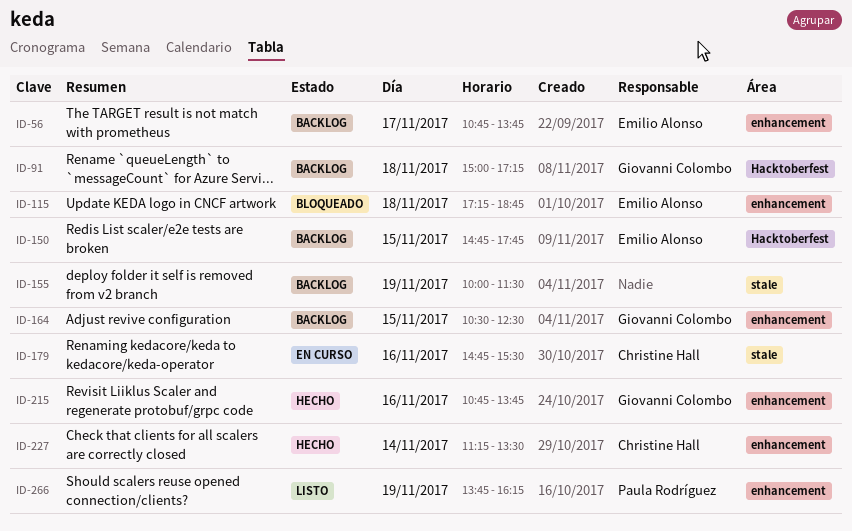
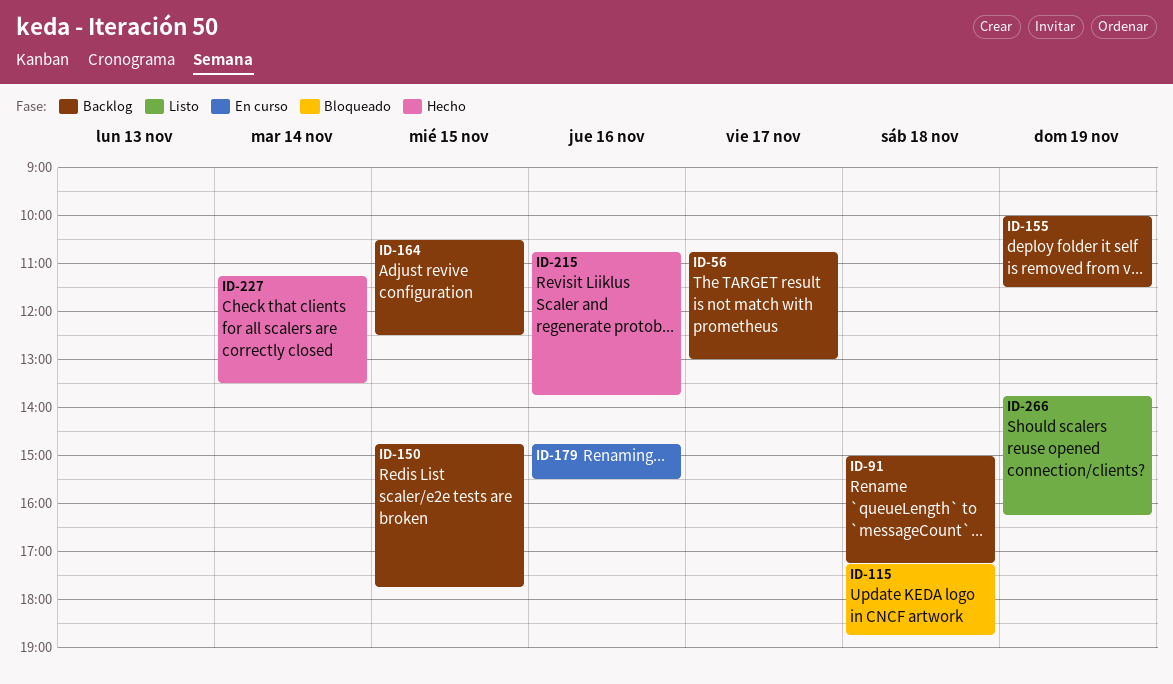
ID-56, ends: 13:45 -> 13:00

